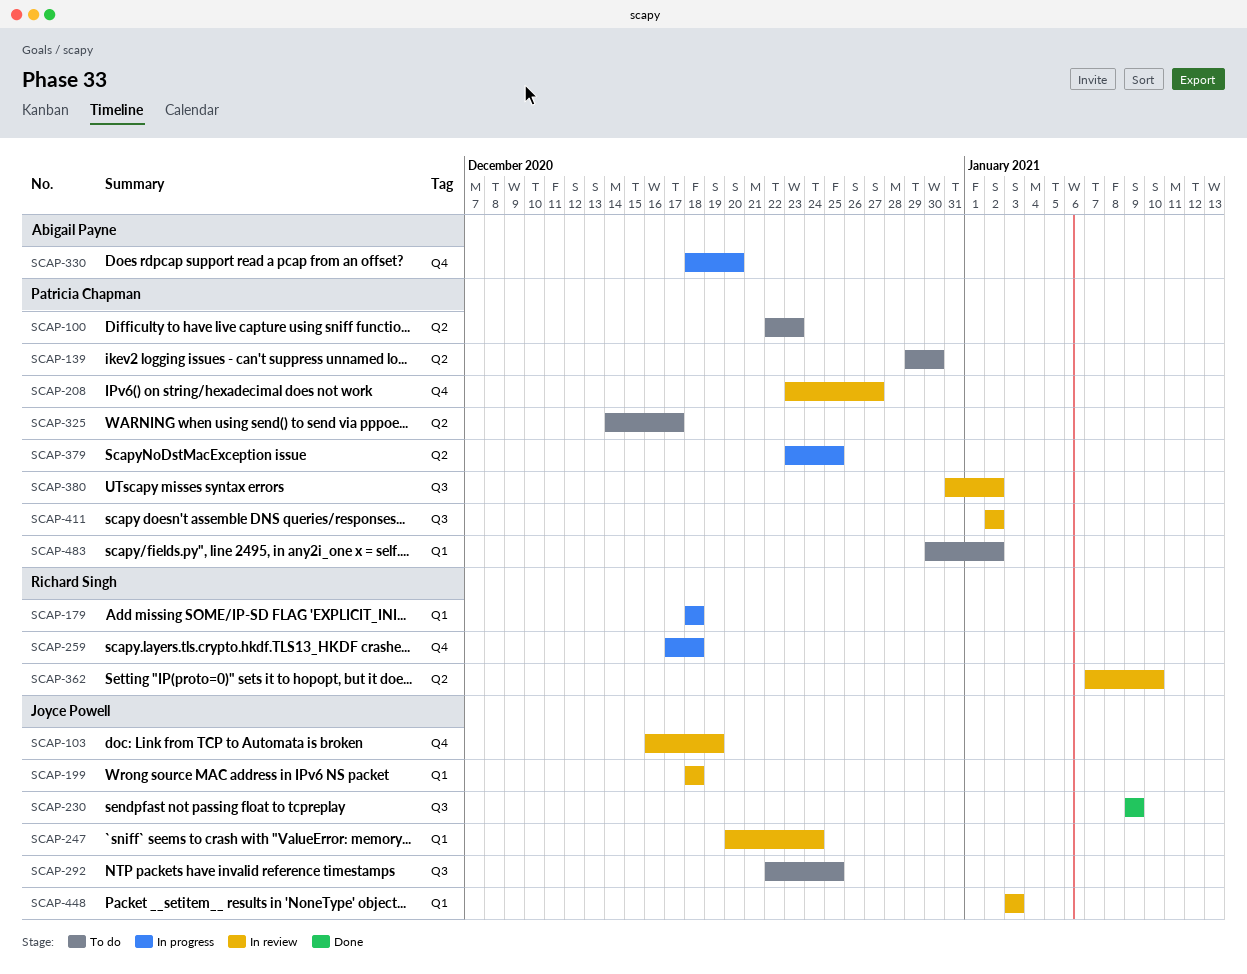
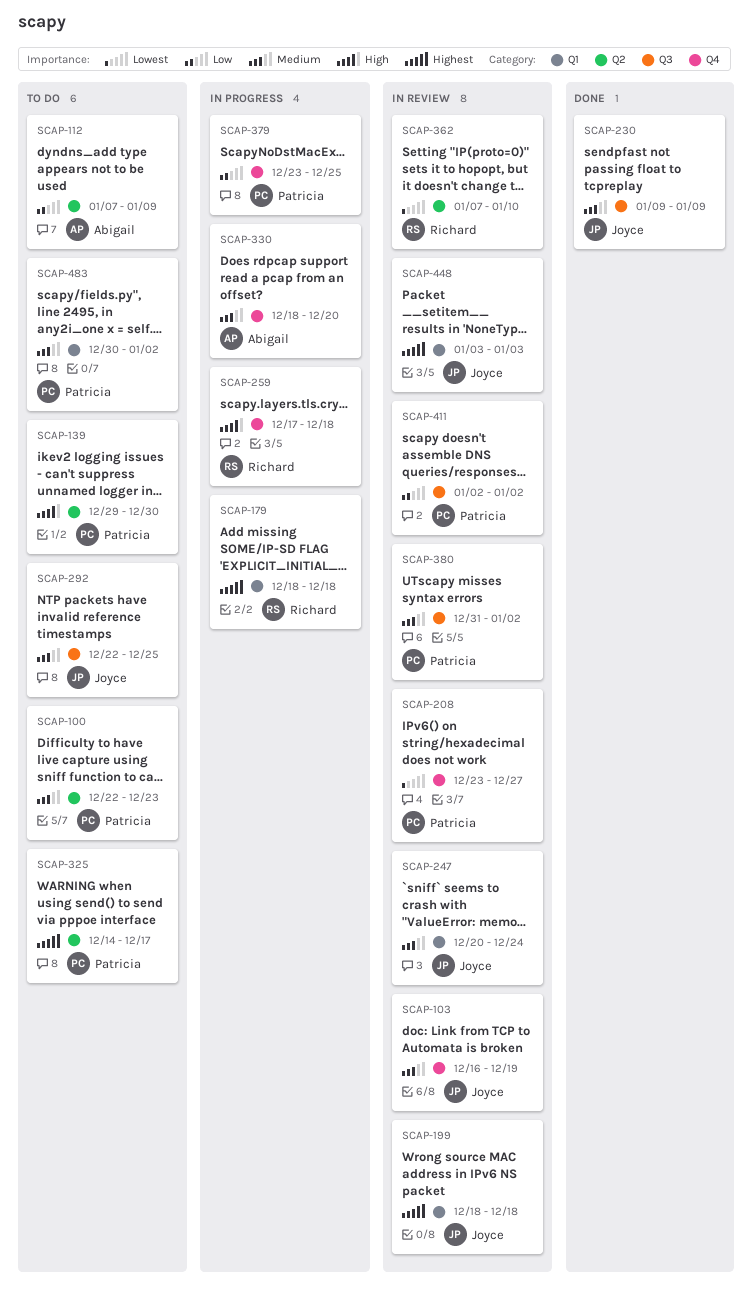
SCAP-112: none -> present
SCAP-379, label: Q2 -> Q4

